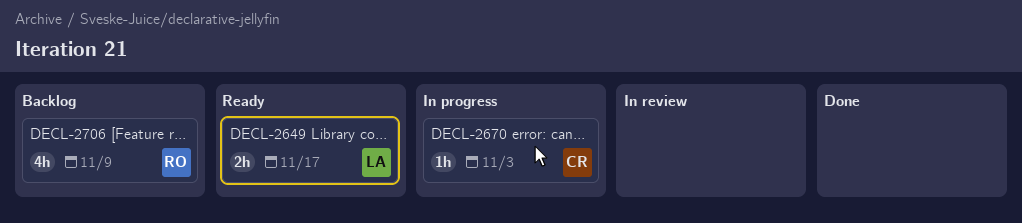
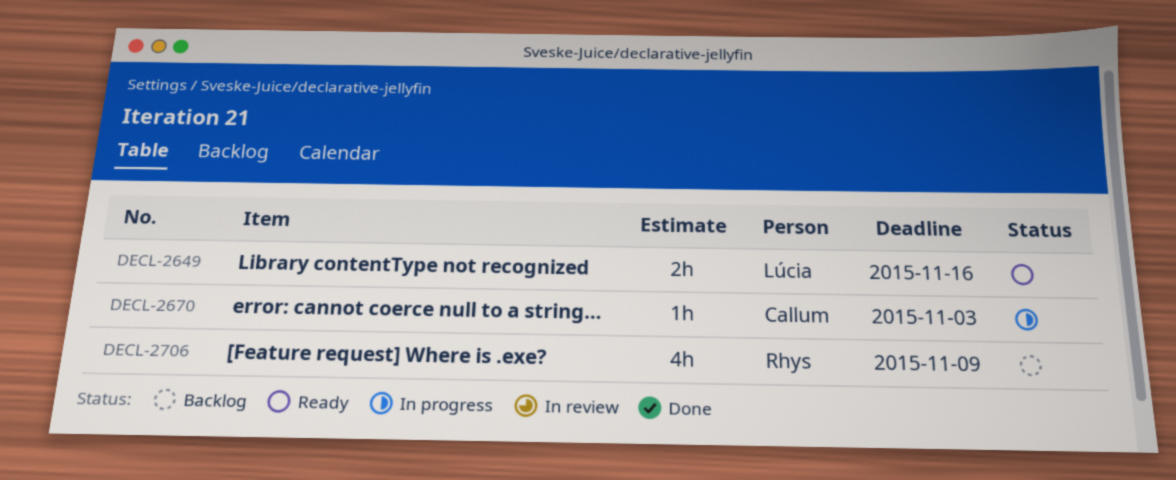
DECL-2649, due: Nov 17 -> Nov 16

